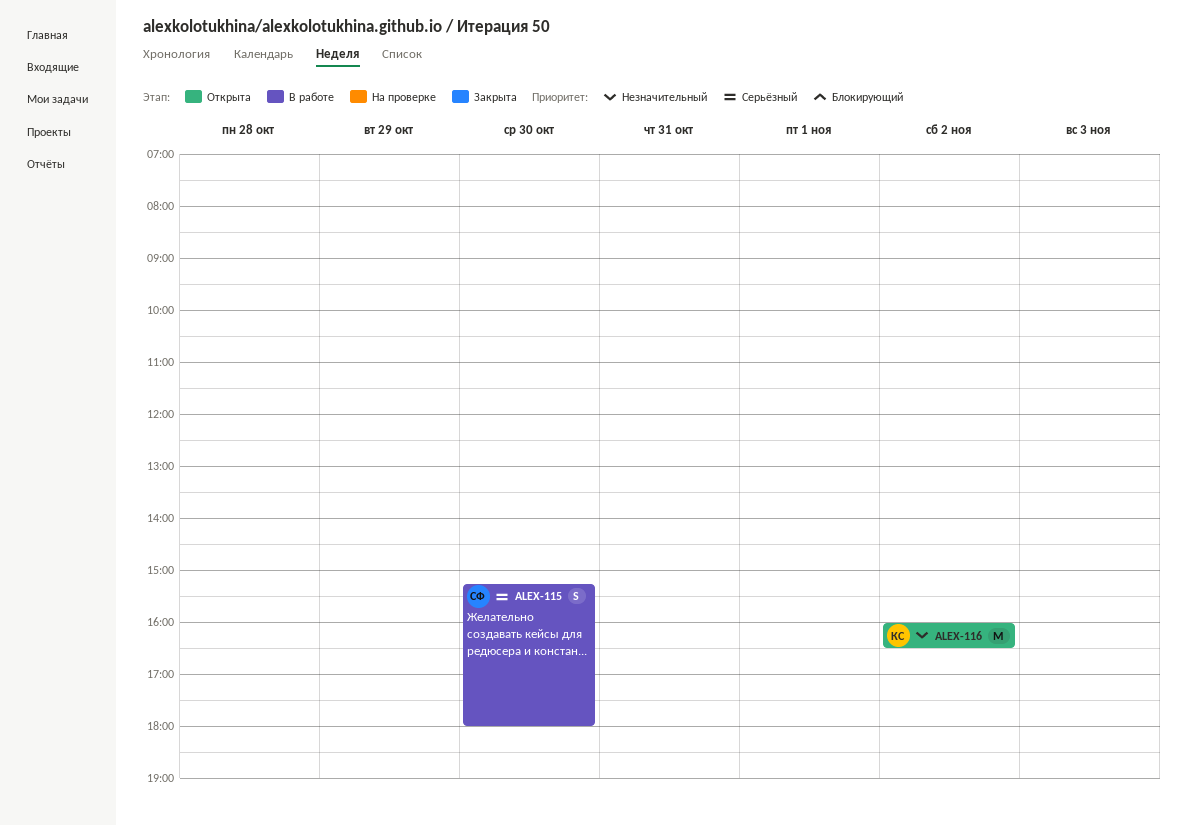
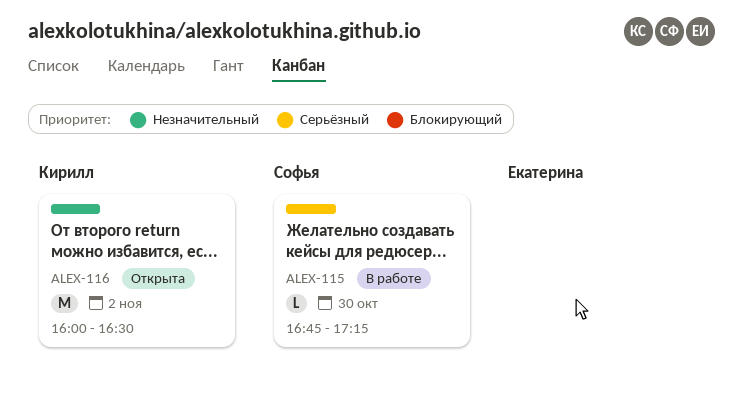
ALEX-115, estimate: S -> L
ALEX-115, begins: 15:15 -> 16:45
ALEX-115, ends: 18:00 -> 17:15

